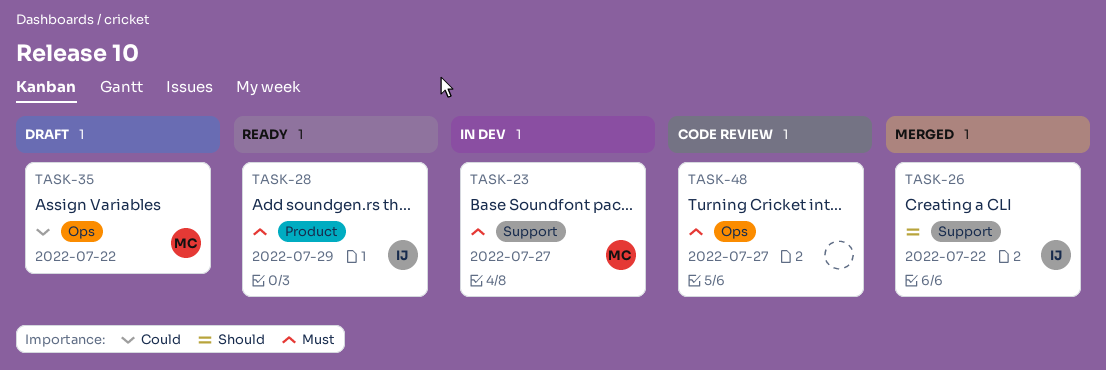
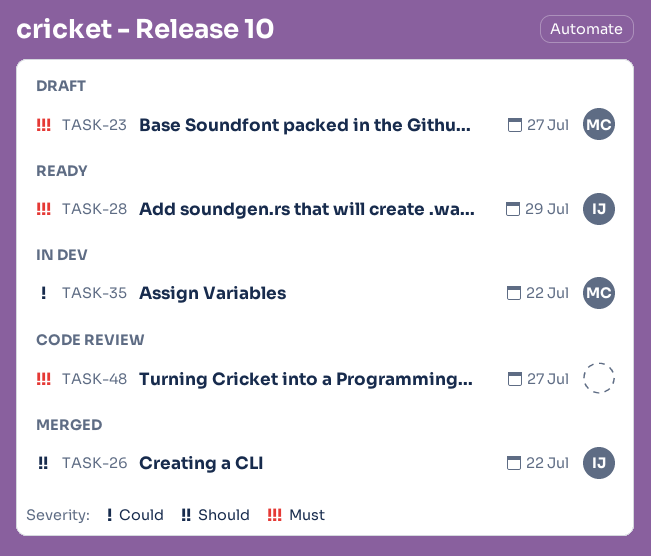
TASK-23, status: In dev -> Draft
TASK-35, status: Draft -> In dev

